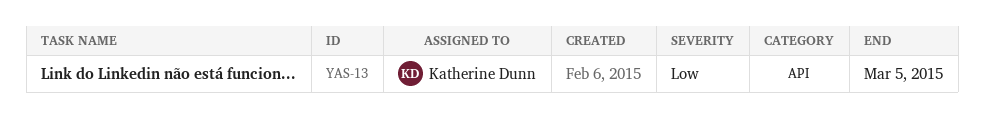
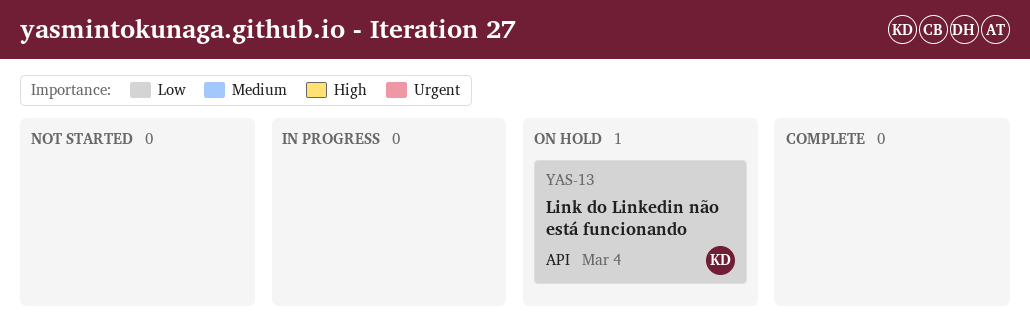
YAS-13, due: Mar 5 -> Mar 4

